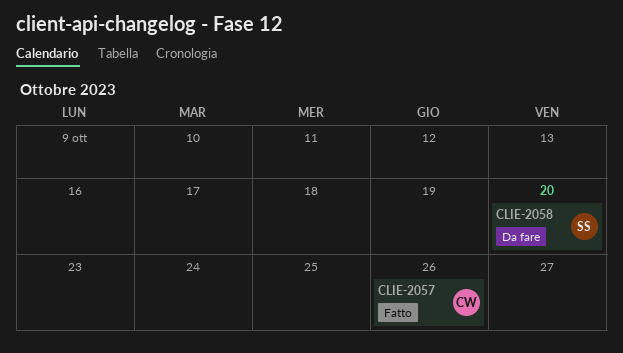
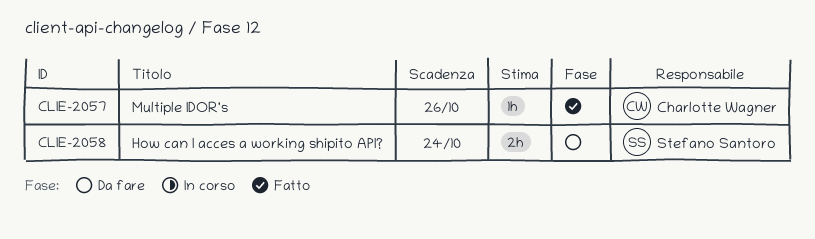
CLIE-2058, due: Oct 20 -> Oct 24

